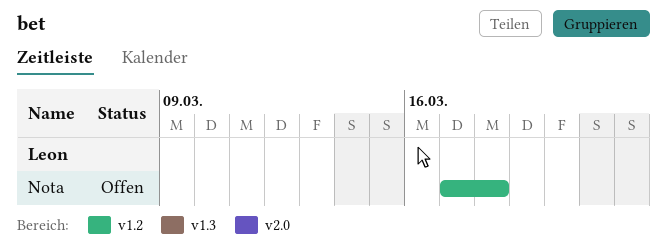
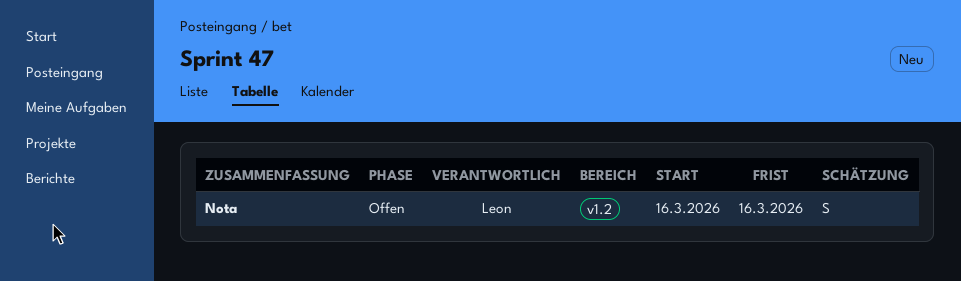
Nota, start: Mar 17 -> Mar 16
Nota, due: Mar 18 -> Mar 16

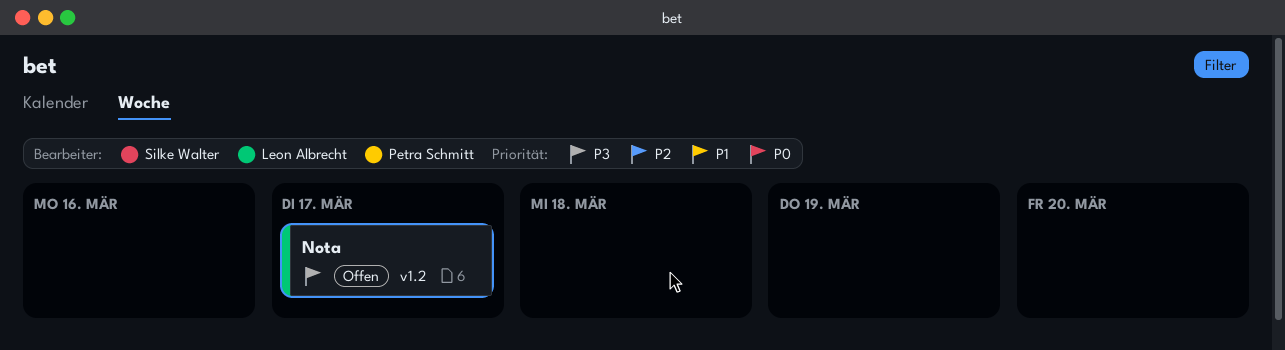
Nota, due: Mar 16 -> Mar 17

